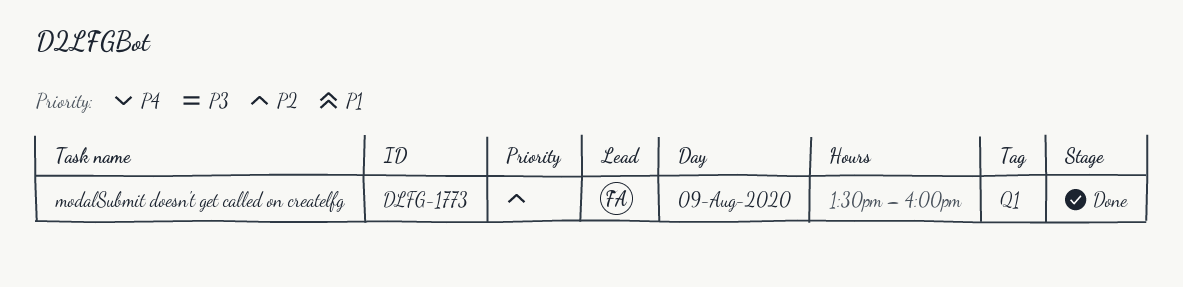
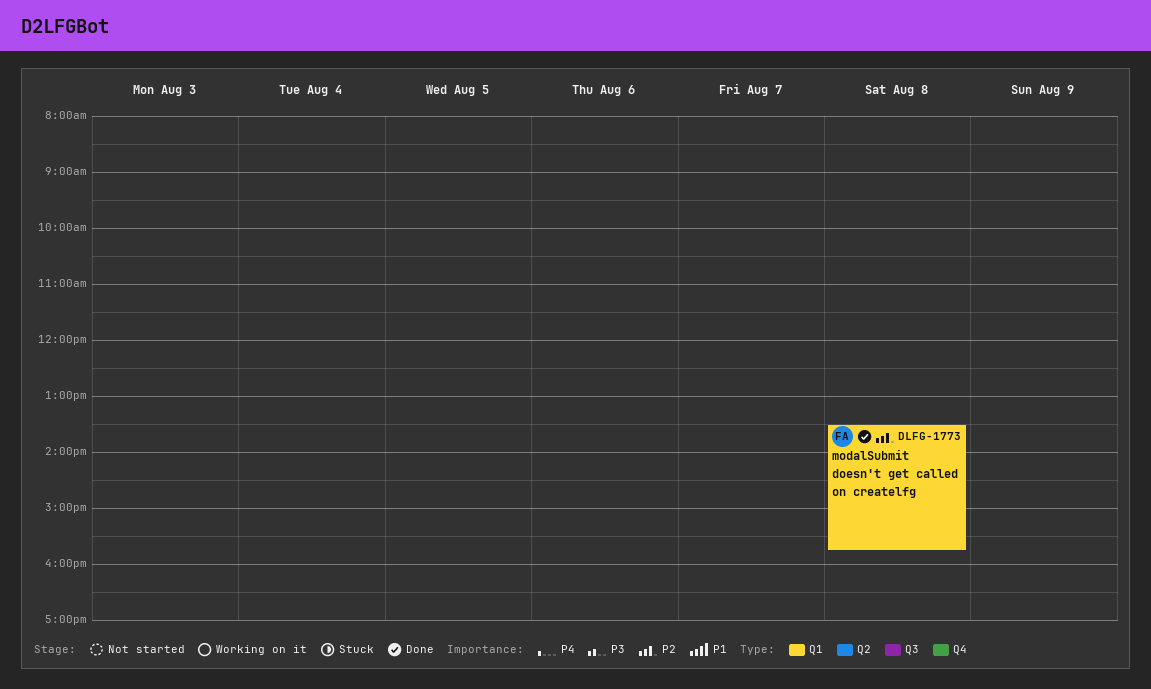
DLFG-1773, day: Aug 9 -> Aug 8
DLFG-1773, ends: 16:00 -> 15:45

